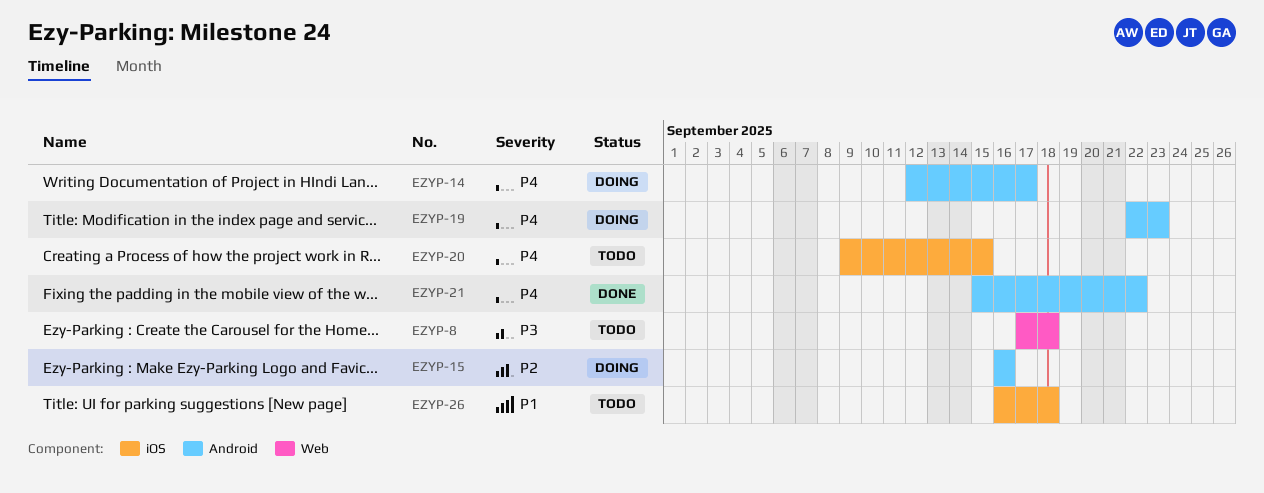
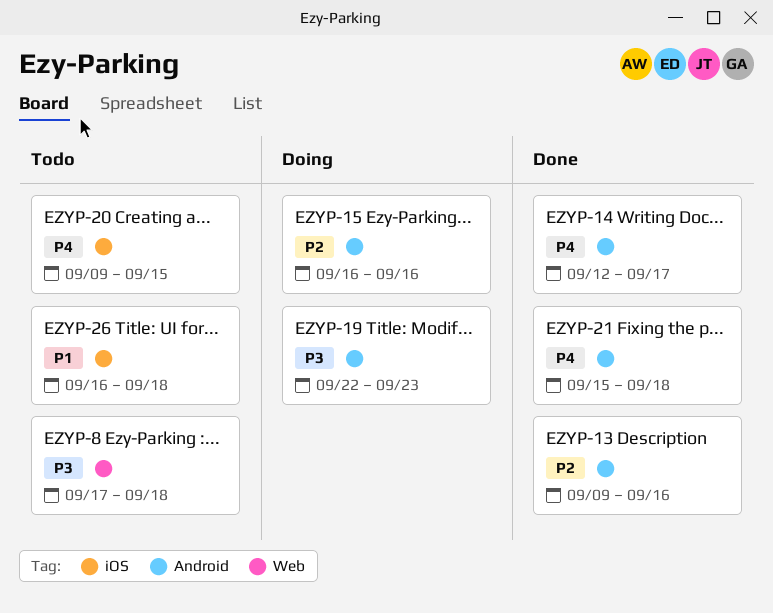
EZYP-13: none -> present
EZYP-14, status: Doing -> Done
EZYP-19, priority: P4 -> P3
EZYP-21, due: Sep 22 -> Sep 18

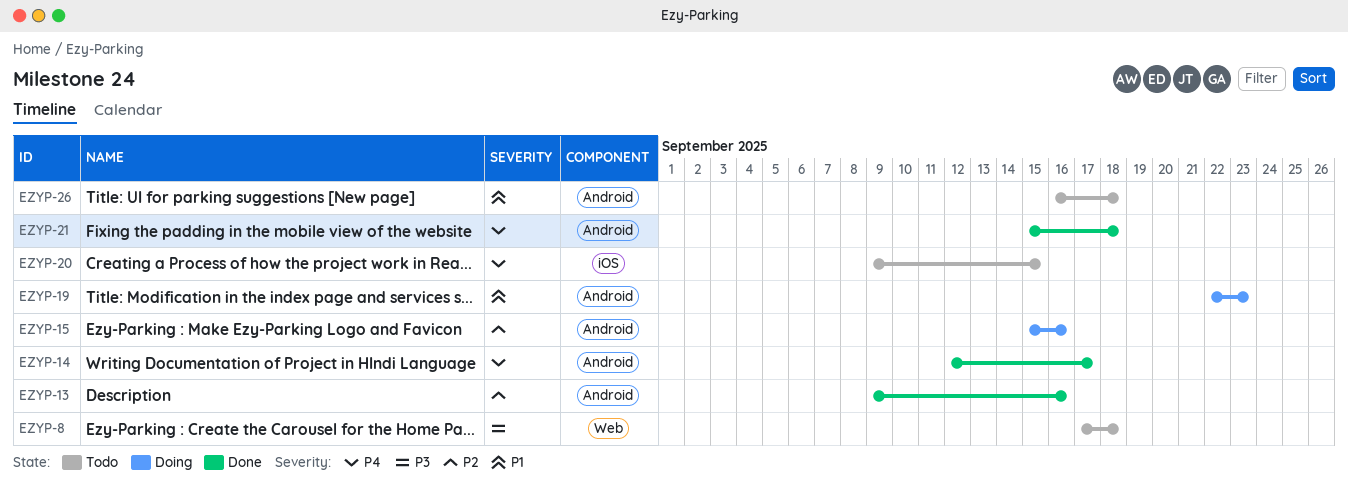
EZYP-15, start: Sep 16 -> Sep 15
EZYP-19, priority: P3 -> P1
EZYP-26, label: iOS -> Android

